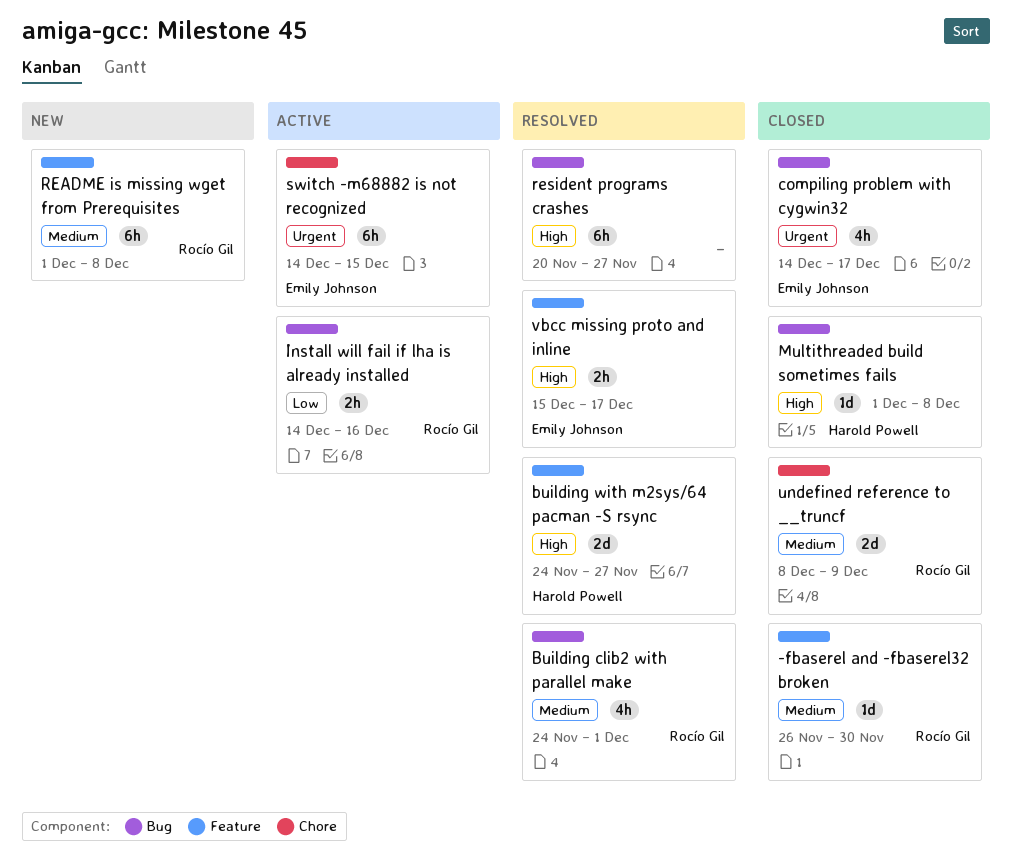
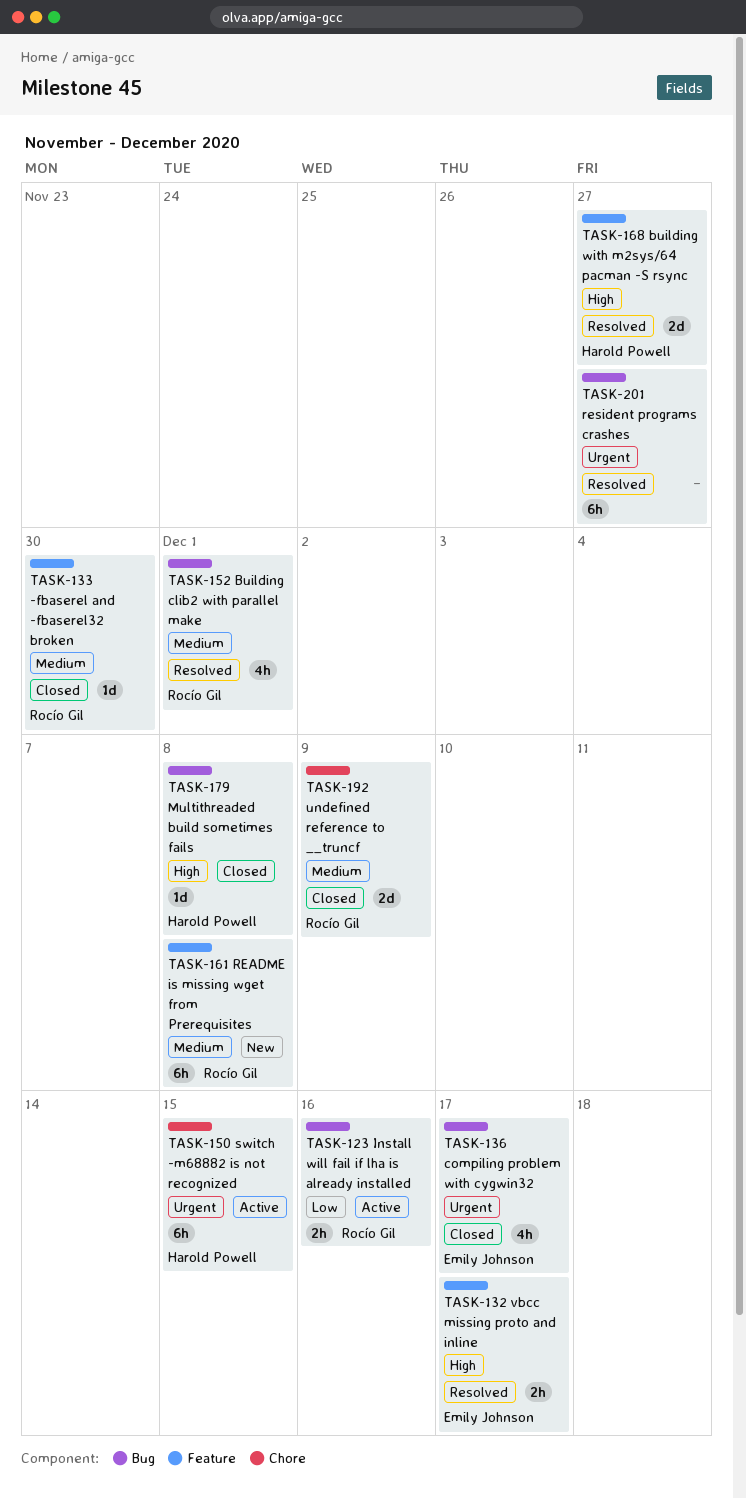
resident programs crashes, priority: High -> Urgent
switch -m68882 is not recognized, owner: Emily Johnson -> Harold Powell

